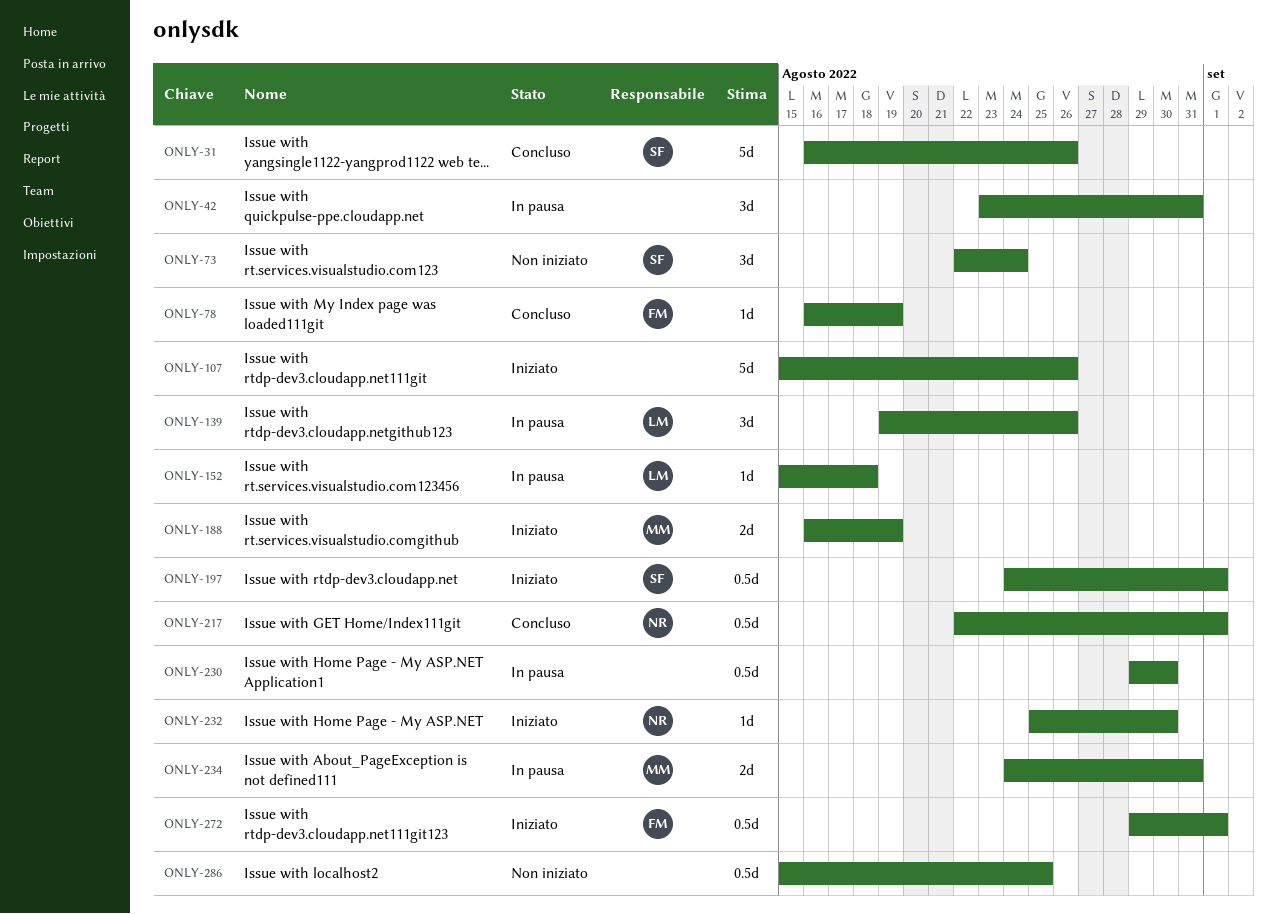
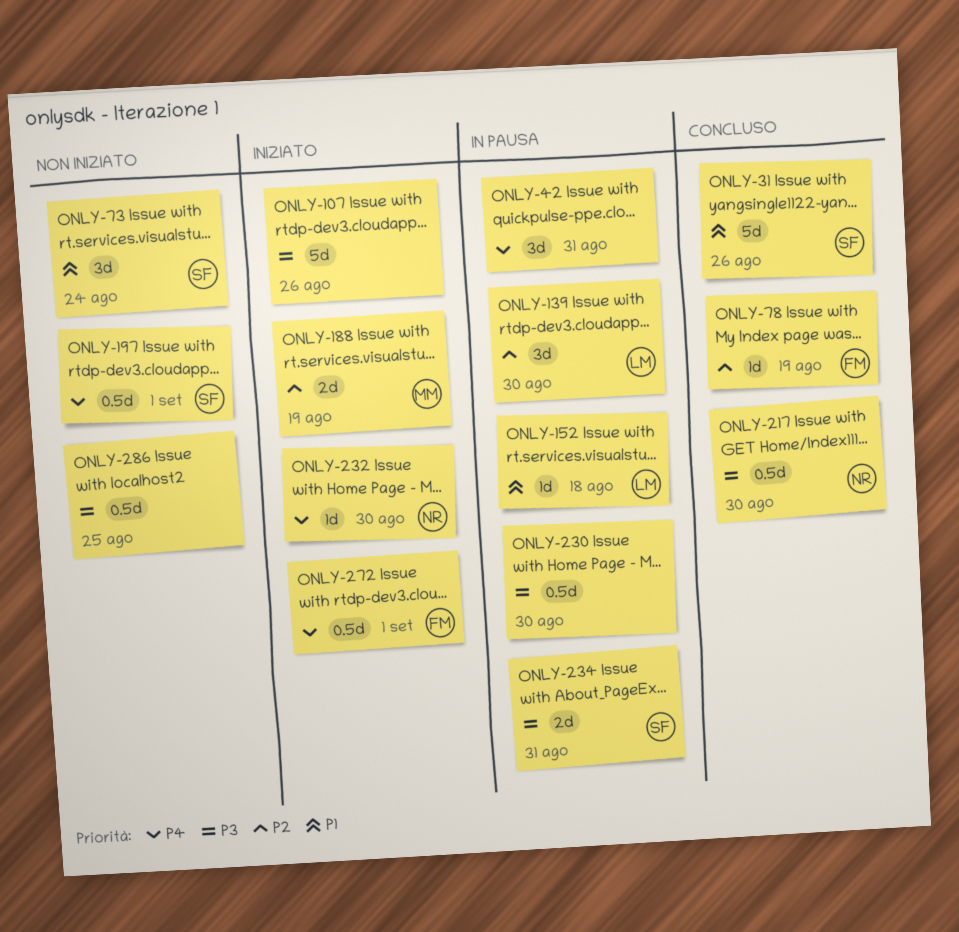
ONLY-139, due: Aug 26 -> Aug 30
ONLY-197, status: Iniziato -> Non iniziato
ONLY-217, due: Sep 1 -> Aug 30
ONLY-234, owner: MM -> SF

